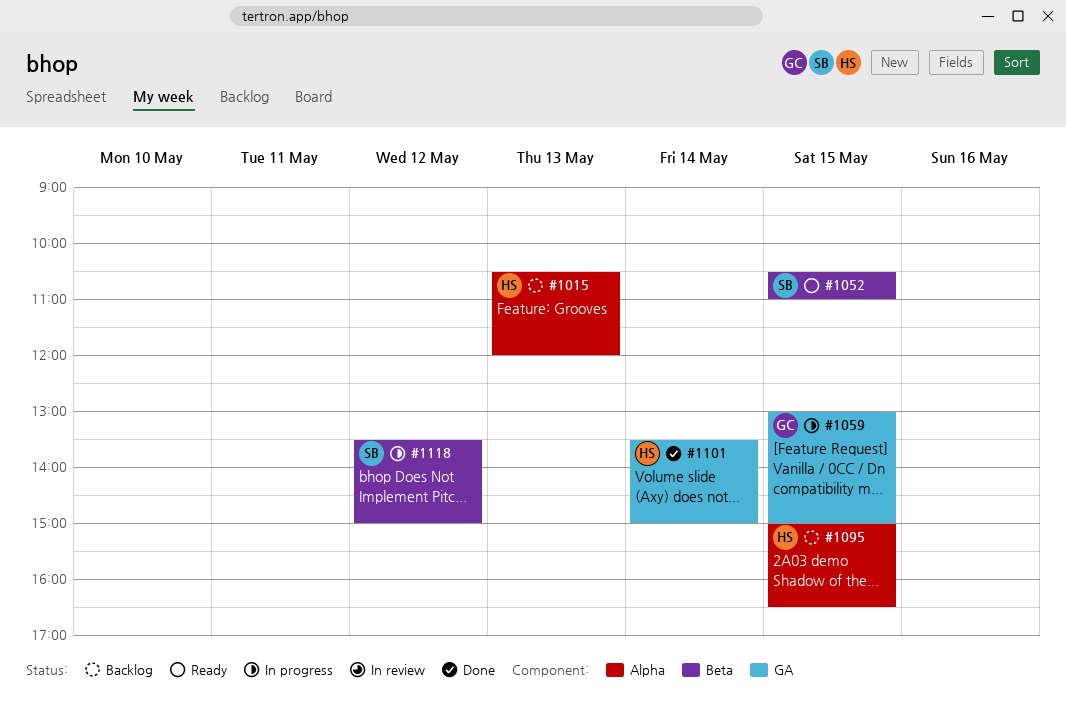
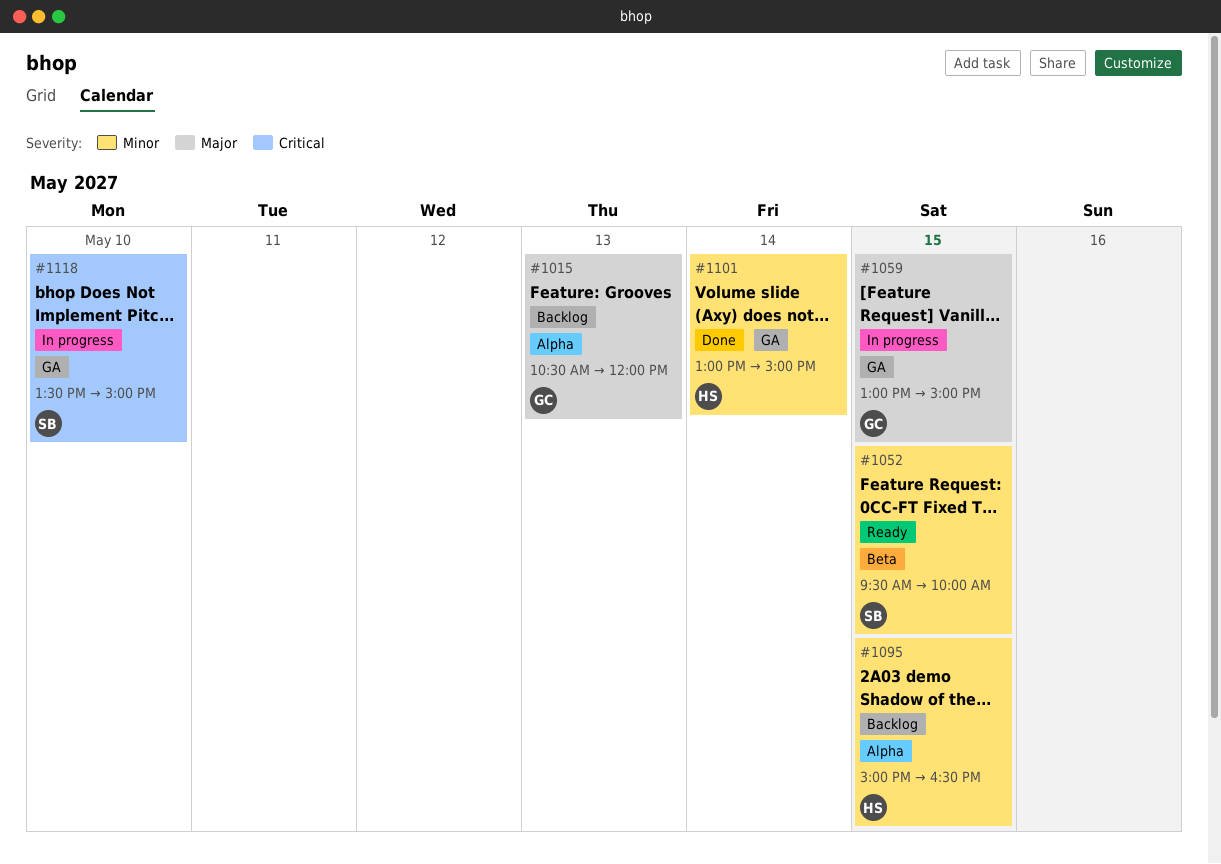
#1015, owner: HS -> GC
#1052, begins: 10:30 -> 09:30
#1052, ends: 11:00 -> 10:00
#1101, begins: 13:30 -> 13:00
#1118, label: Beta -> GA
#1118, day: May 12 -> May 10

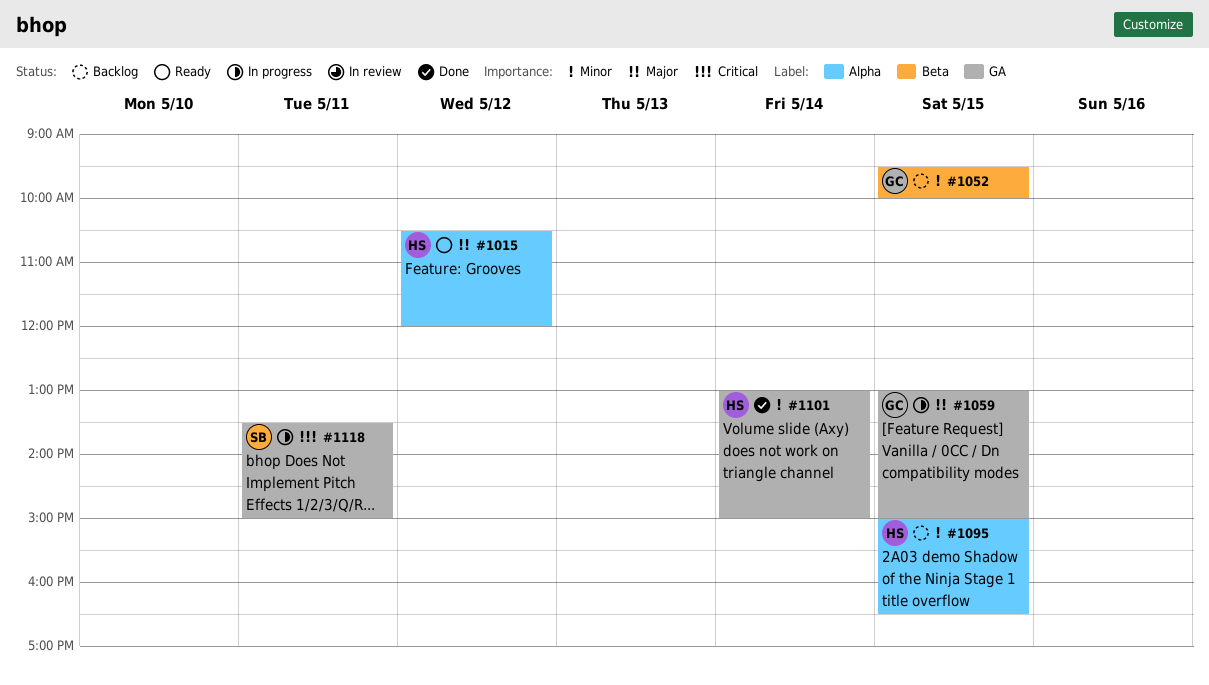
#1015, status: Backlog -> Ready
#1015, owner: GC -> HS
#1015, day: May 13 -> May 12
#1052, status: Ready -> Backlog
#1052, owner: SB -> GC
#1118, day: May 10 -> May 11

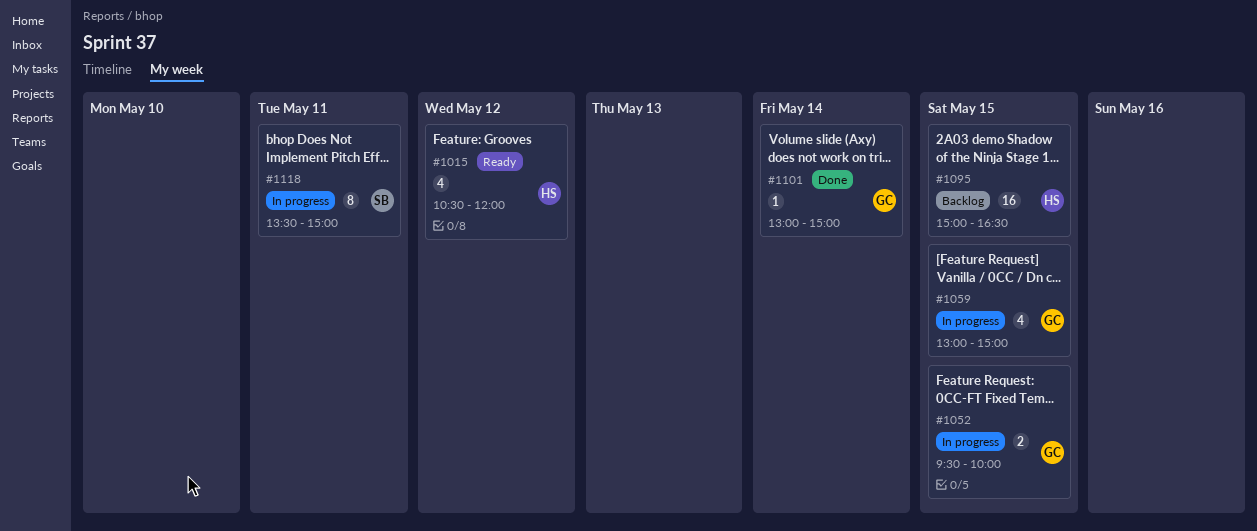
#1052, status: Backlog -> In progress
#1101, owner: HS -> GC

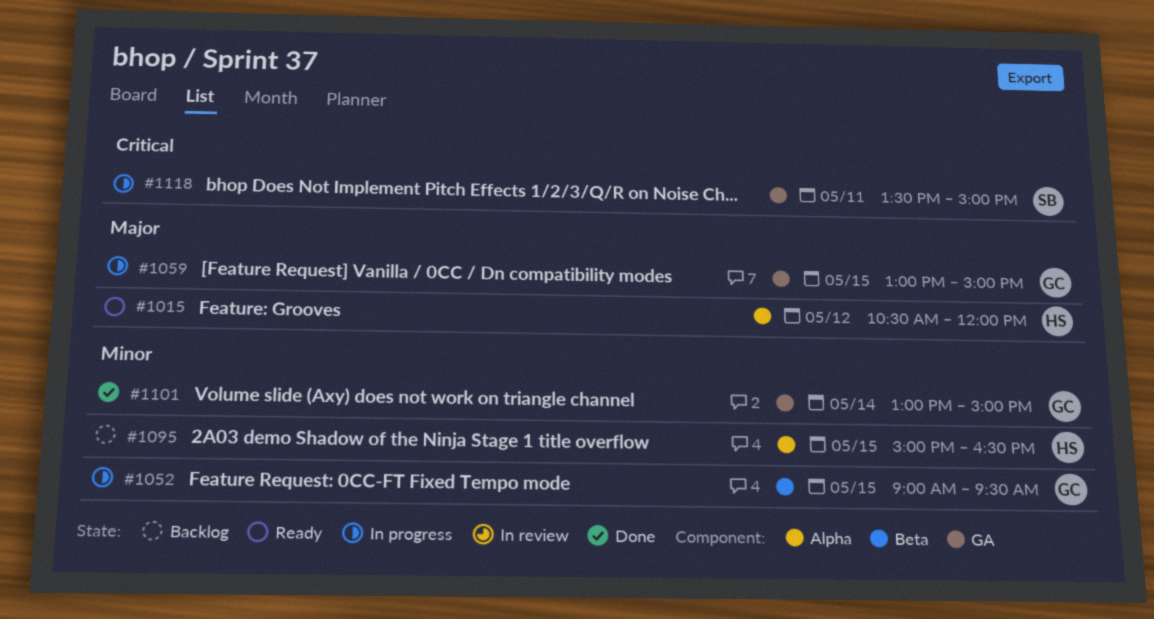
#1052, begins: 09:30 -> 09:00
#1052, ends: 10:00 -> 09:30

